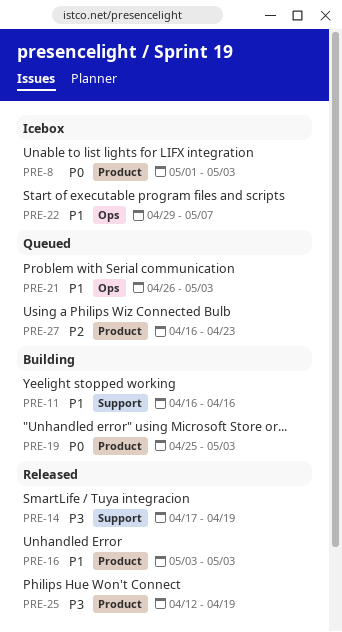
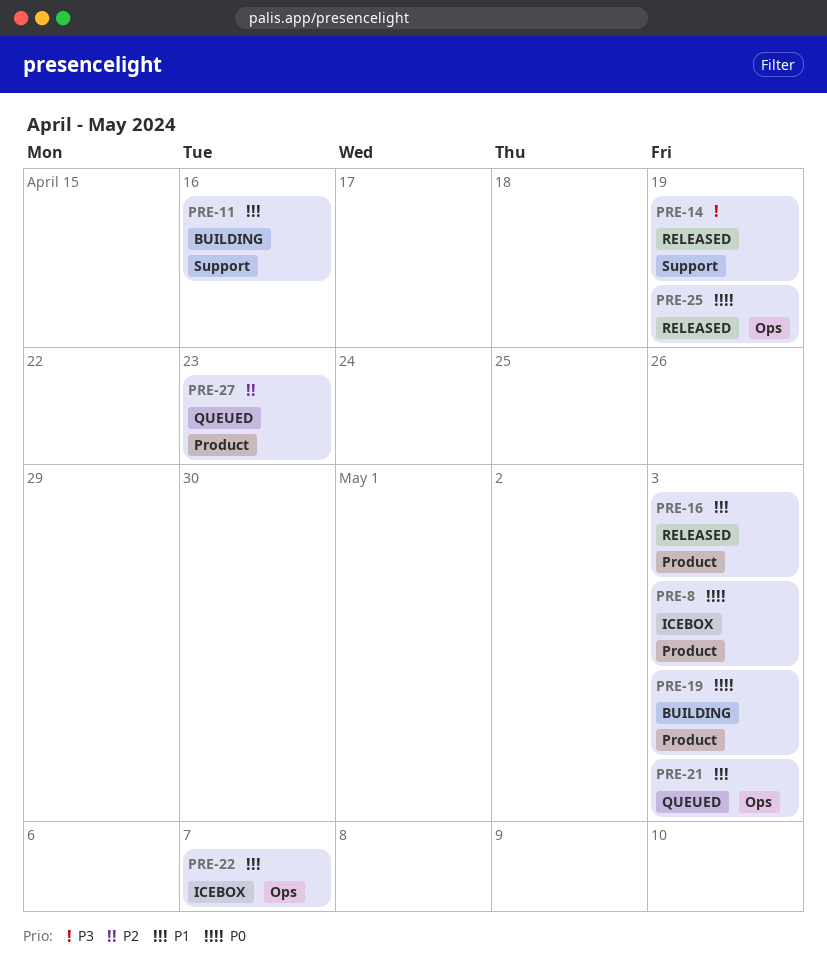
PRE-25, priority: P3 -> P0
PRE-25, label: Product -> Ops

